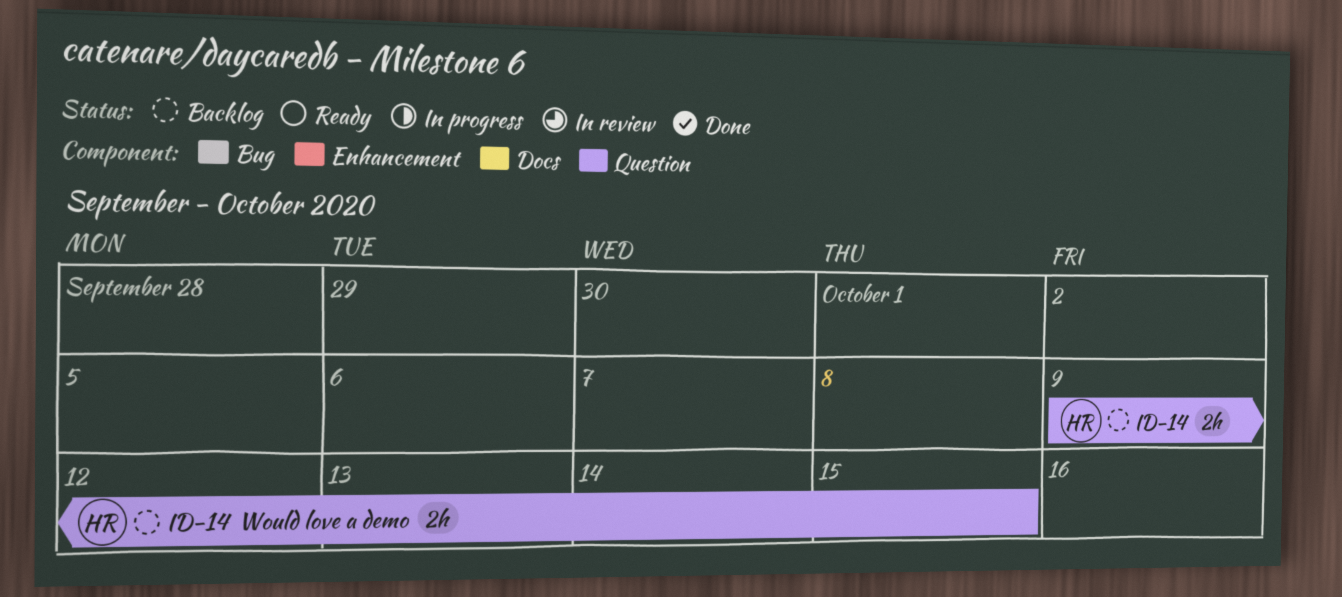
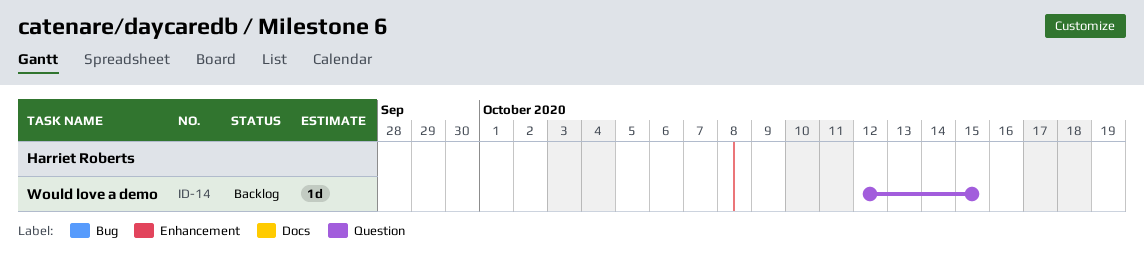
ID-14, estimate: 2h -> 1d
ID-14, start: Oct 9 -> Oct 12

